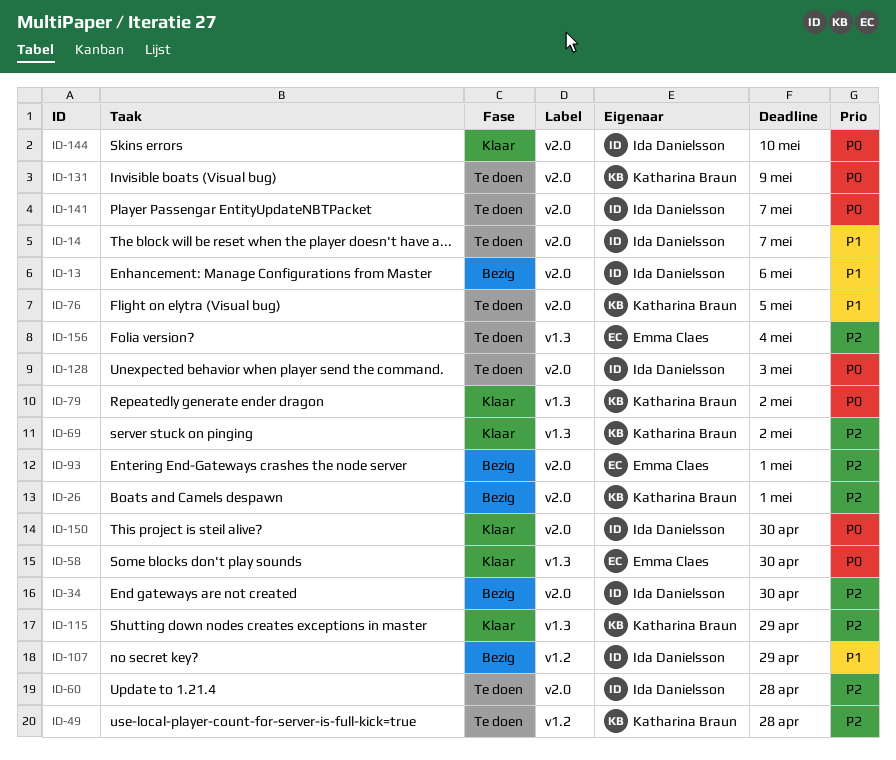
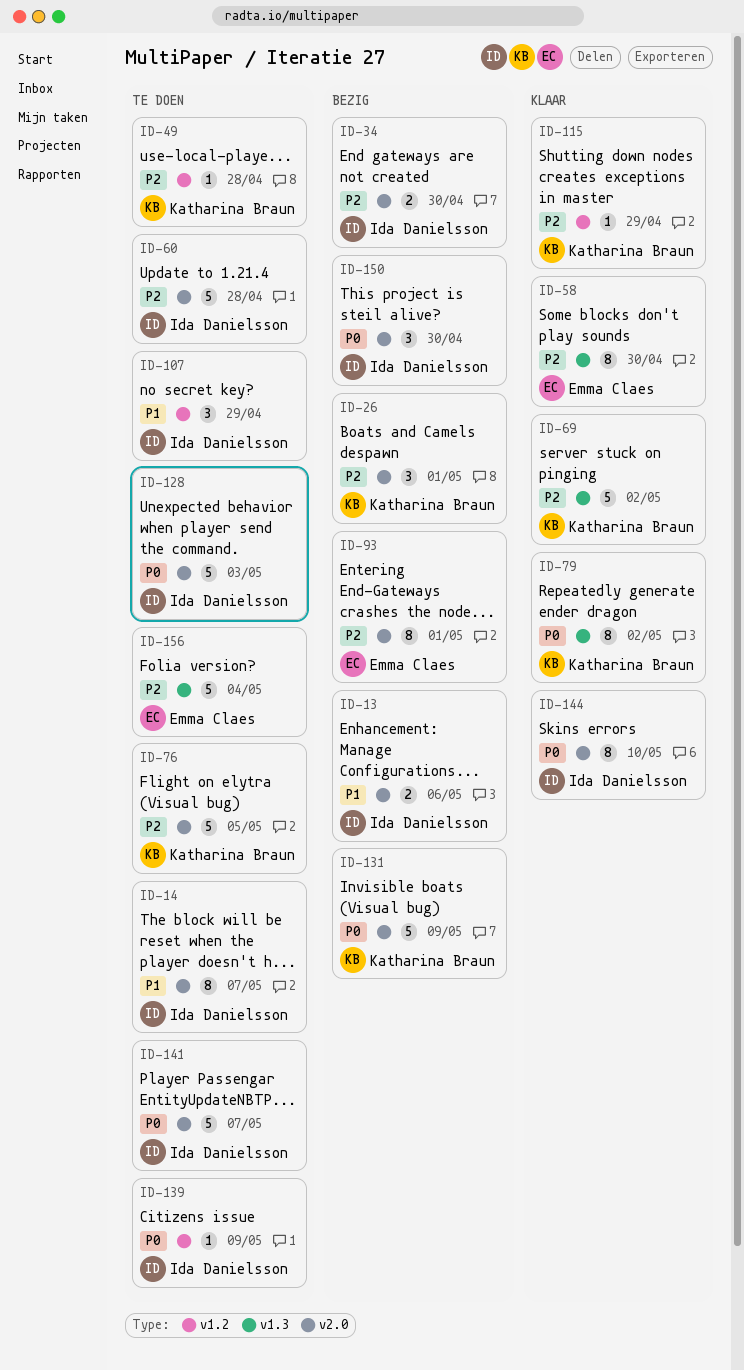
ID-58, priority: P0 -> P2
ID-76, priority: P1 -> P2
ID-107, status: Bezig -> Te doen
ID-115, label: v1.3 -> v1.2
ID-131, status: Te doen -> Bezig
ID-139: none -> present
ID-150, status: Klaar -> Bezig

